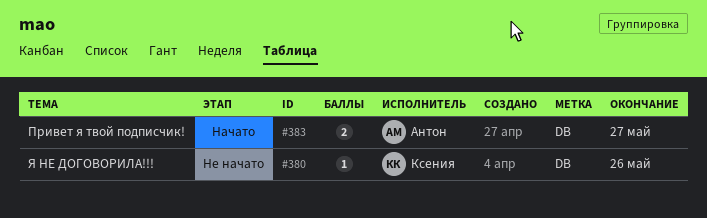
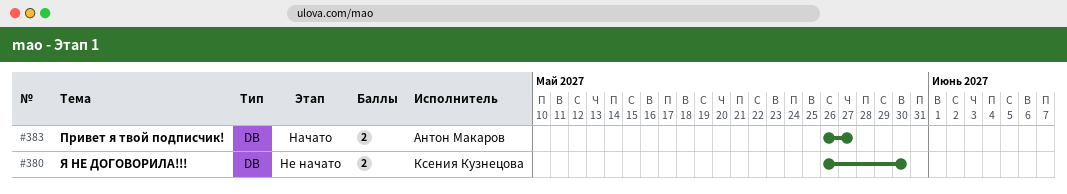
#380, estimate: 1 -> 2
#380, due: May 26 -> May 30

